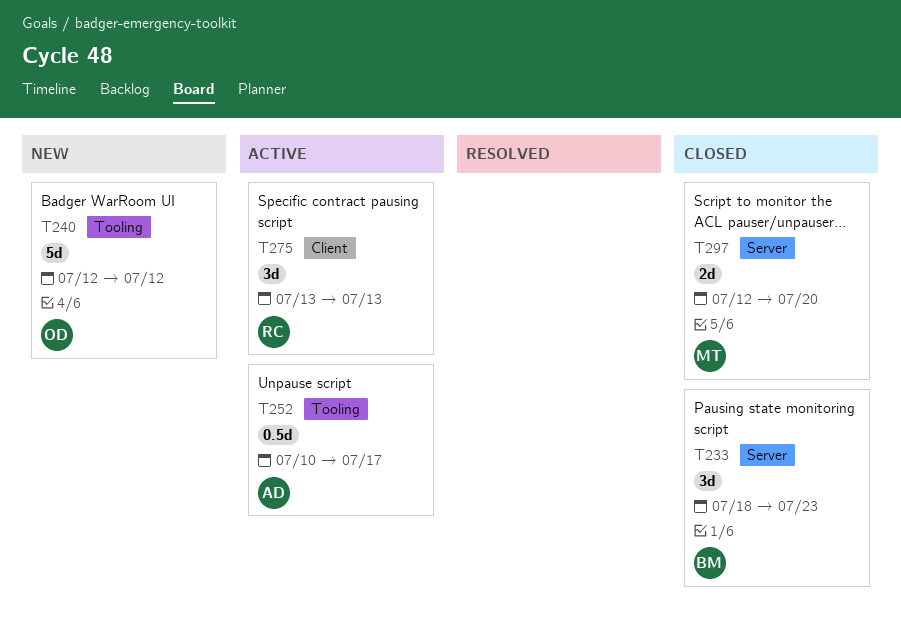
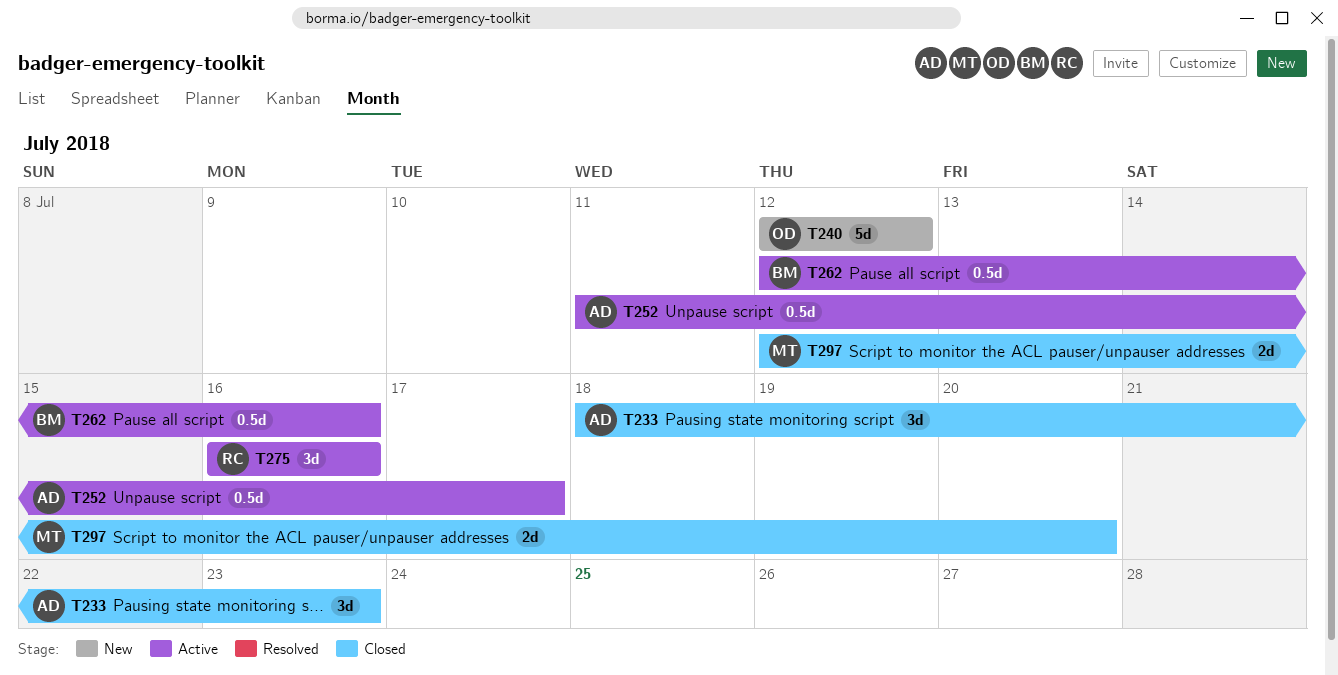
T233, owner: BM -> AD
T252, start: Jul 10 -> Jul 11
T262: none -> present
T275, start: Jul 13 -> Jul 16
T275, due: Jul 13 -> Jul 16

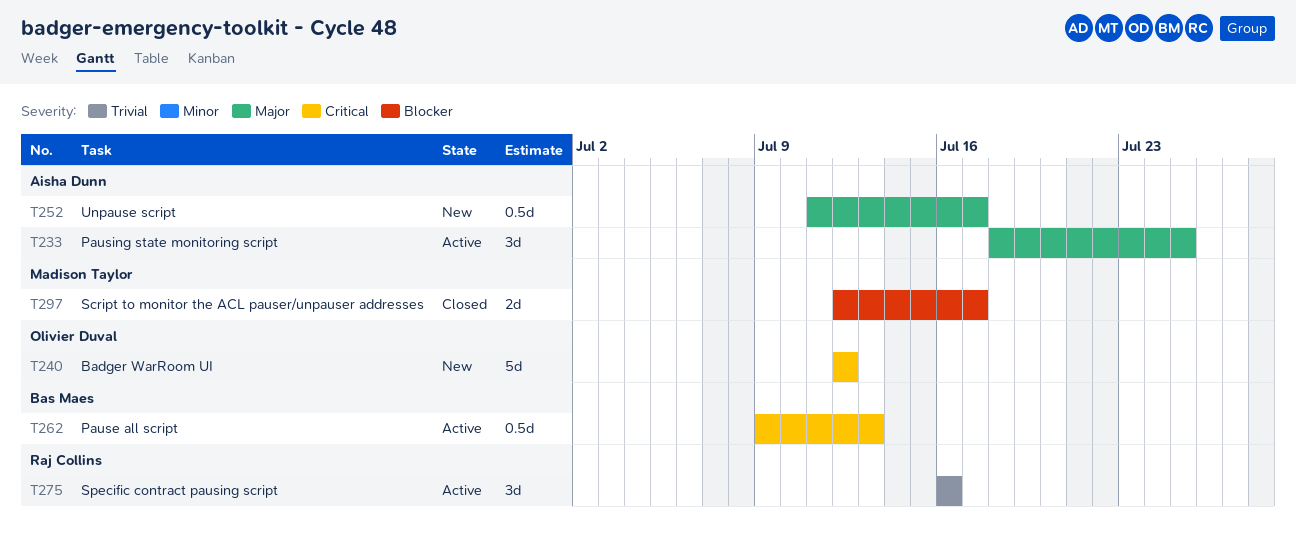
T233, status: Closed -> Active
T233, due: Jul 23 -> Jul 25
T252, status: Active -> New
T262, start: Jul 12 -> Jul 9
T262, due: Jul 16 -> Jul 13
T297, due: Jul 20 -> Jul 17

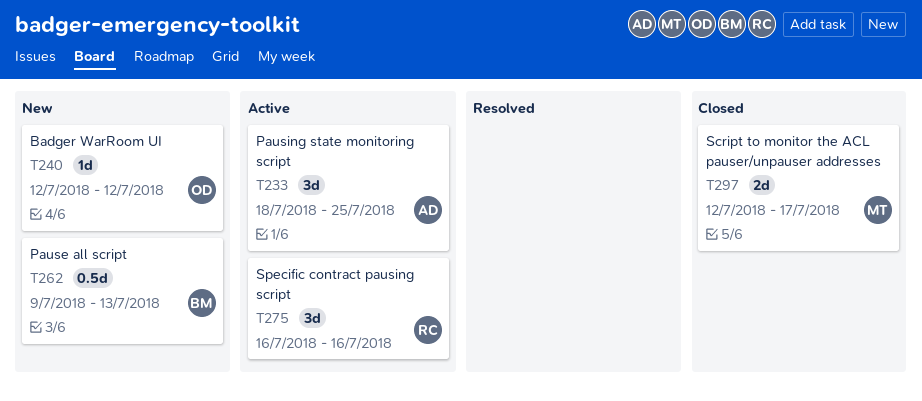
T240, estimate: 5d -> 1d
T252: present -> none
T262, status: Active -> New

